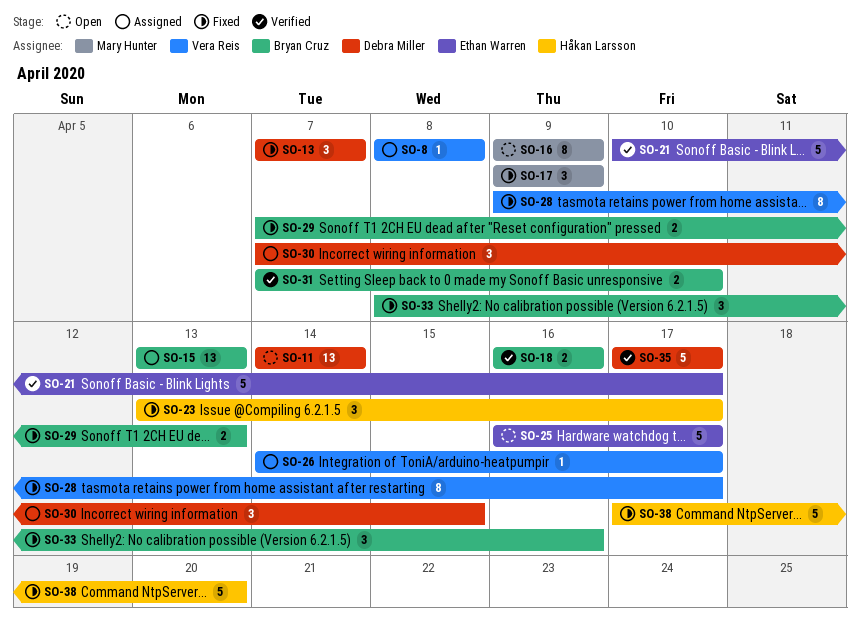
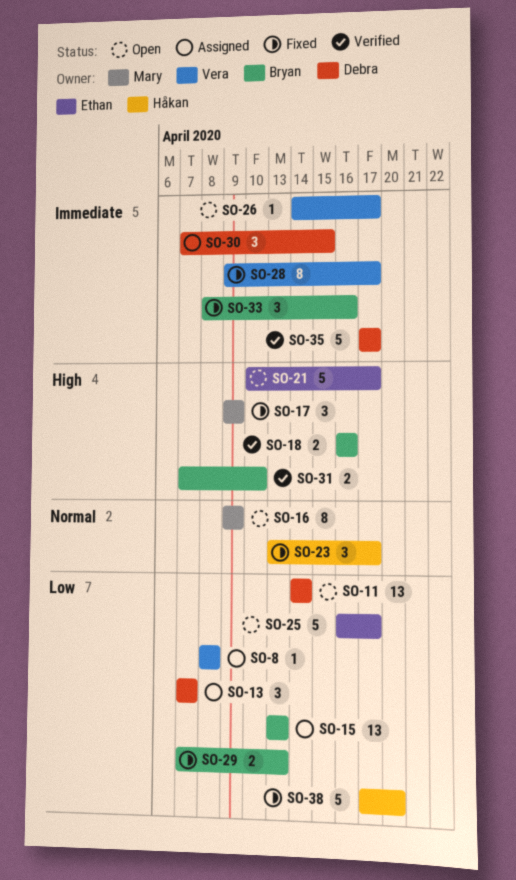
SO-13, status: Fixed -> Assigned
SO-21, status: Verified -> Open
SO-26, status: Assigned -> Open

